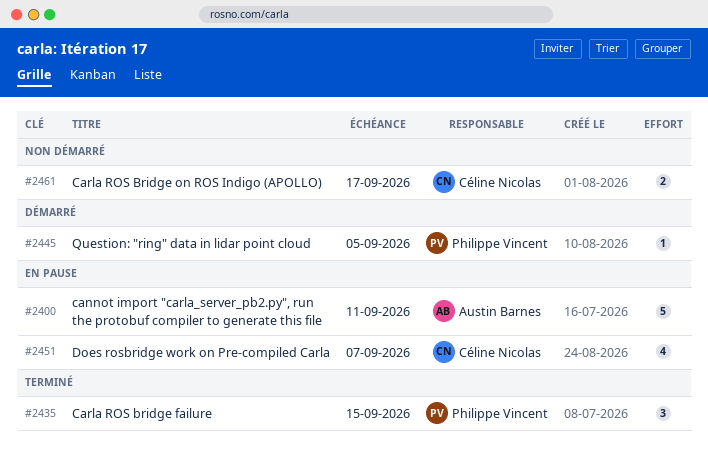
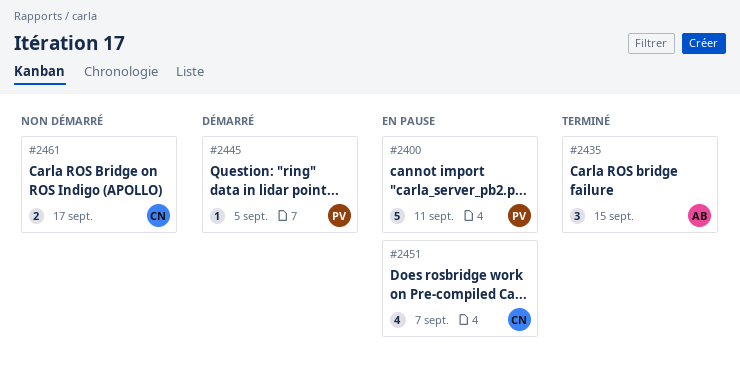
#2400, owner: Austin Barnes -> Philippe Vincent
#2435, owner: Philippe Vincent -> Austin Barnes

